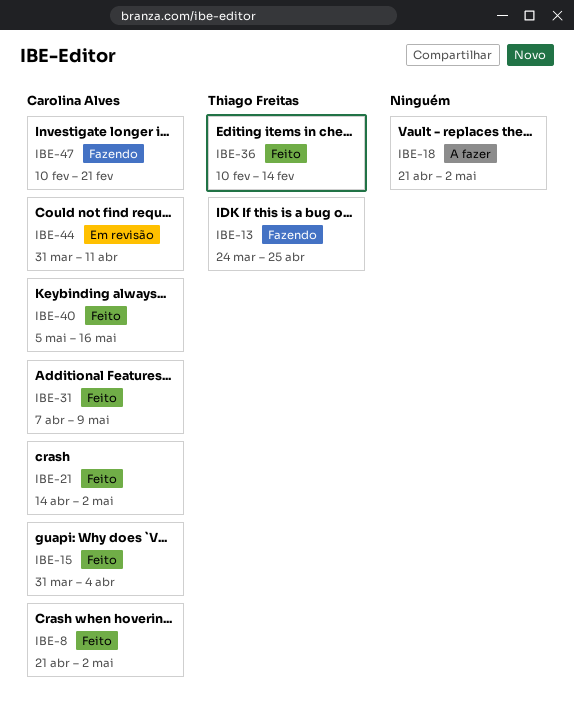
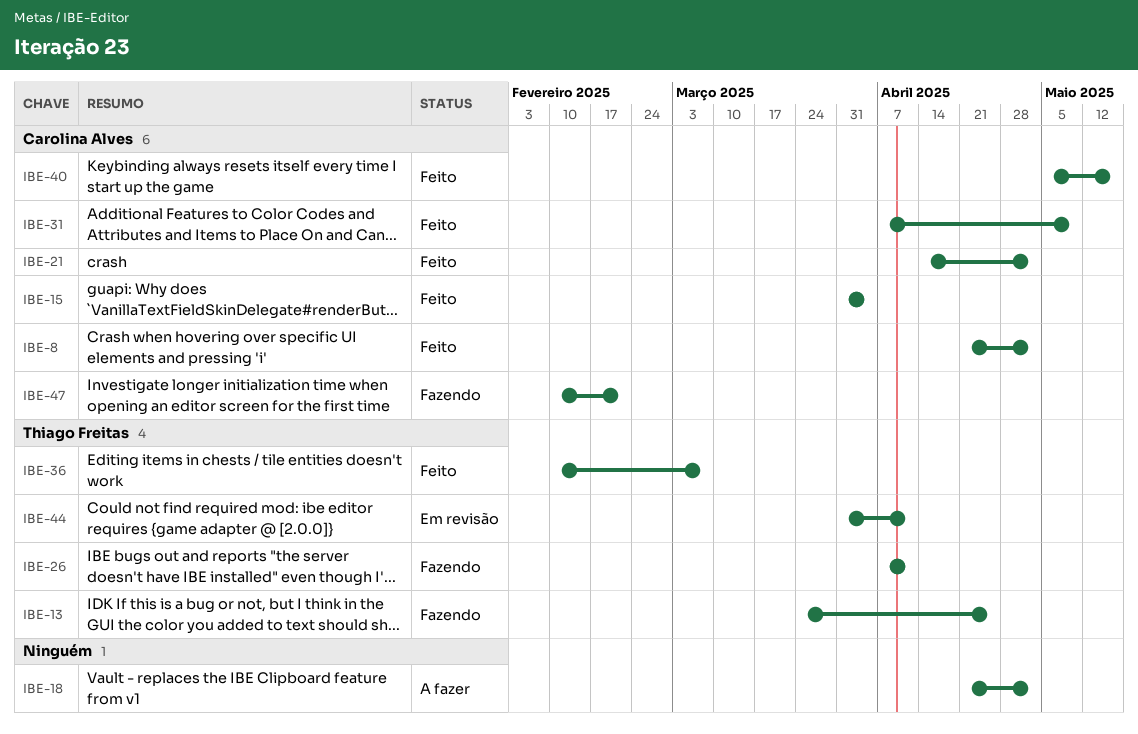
IBE-26: none -> present
IBE-36, due: Feb 14 -> Mar 7
IBE-44, owner: Carolina Alves -> Thiago Freitas

